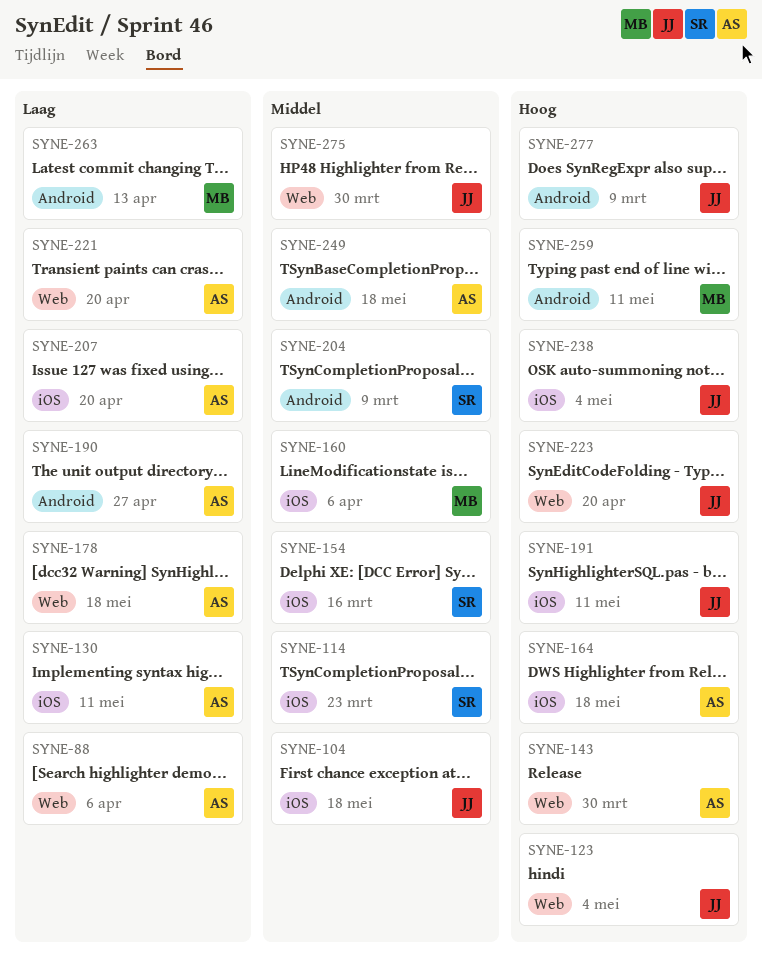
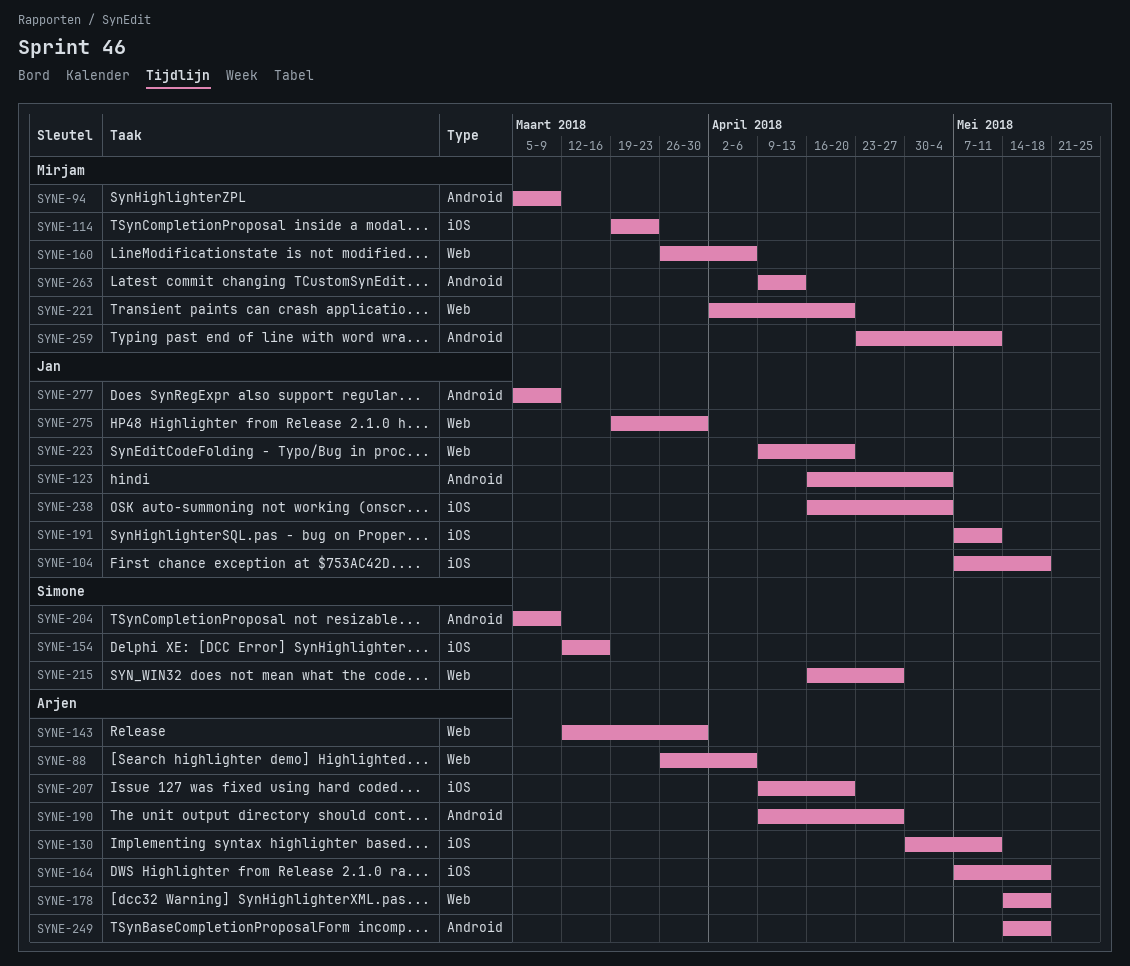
SYNE-94: none -> present
SYNE-114, owner: Simone -> Mirjam
SYNE-123, label: Web -> Android
SYNE-160, label: iOS -> Web
SYNE-215: none -> present
SYNE-221, owner: Arjen -> Mirjam

